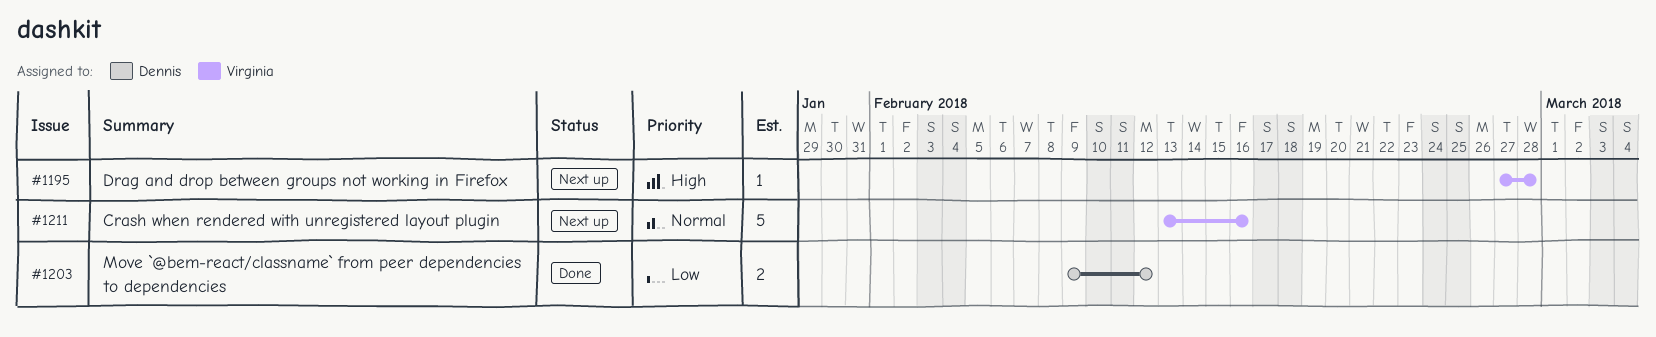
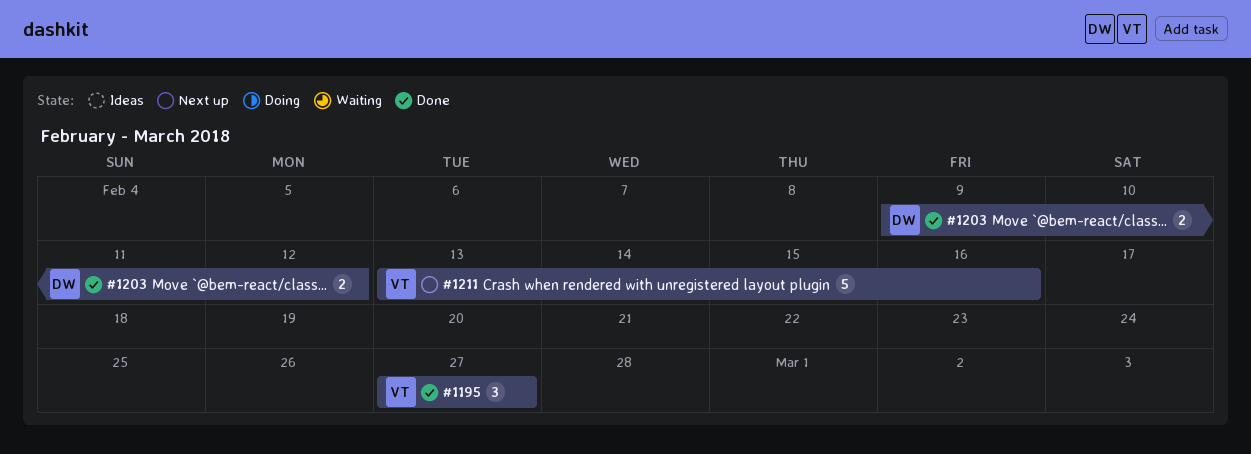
#1195, status: Next up -> Done
#1195, estimate: 1 -> 3
#1195, due: Feb 28 -> Feb 27

